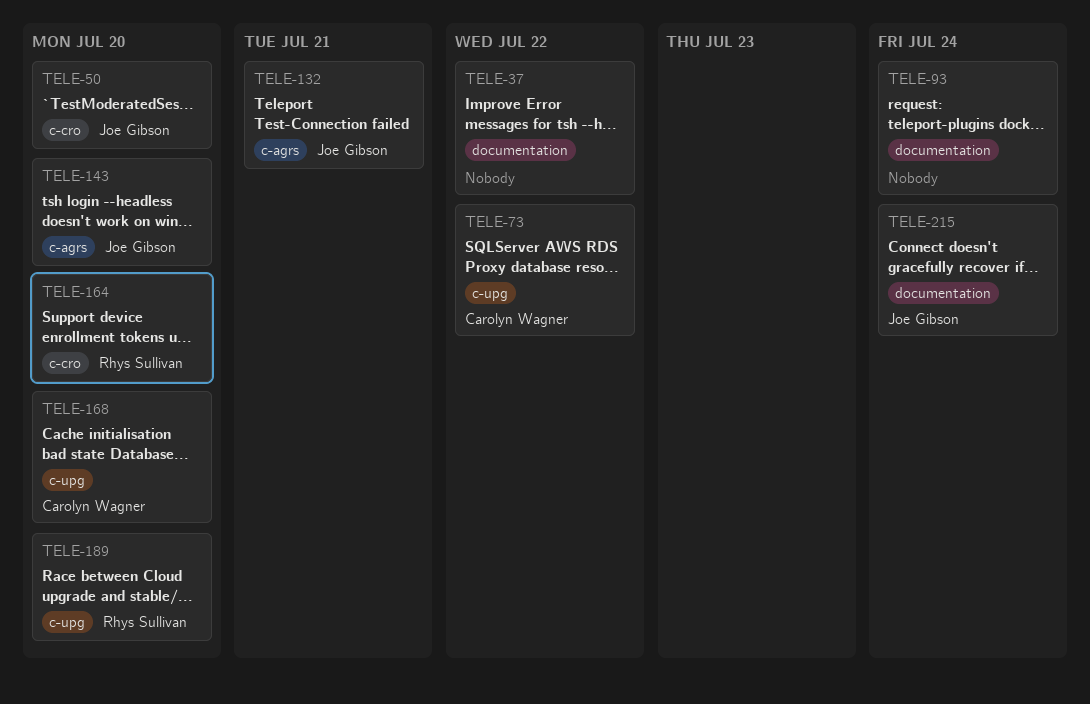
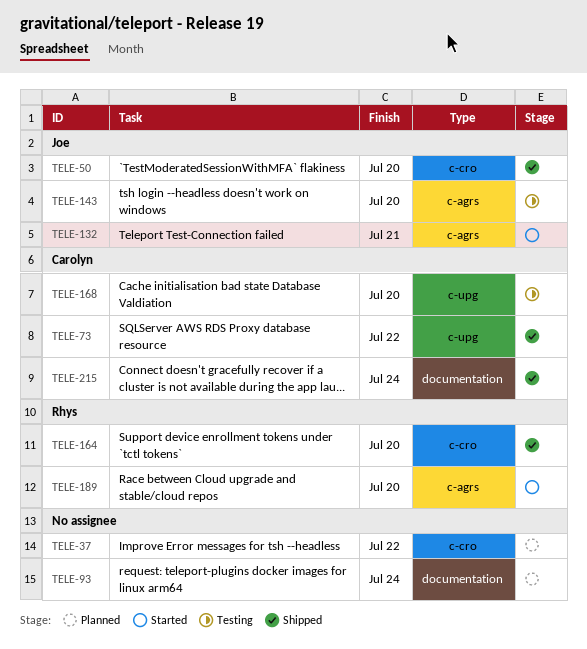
TELE-37, label: documentation -> c-cro
TELE-189, label: c-upg -> c-agrs
TELE-215, owner: Joe Gibson -> Carolyn Wagner

